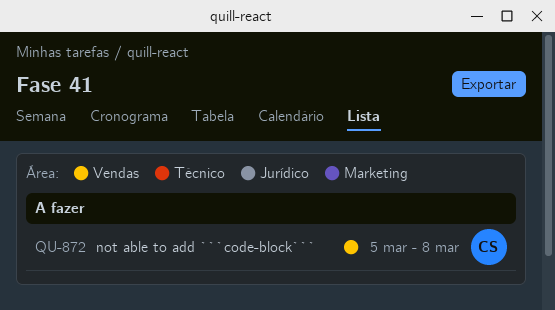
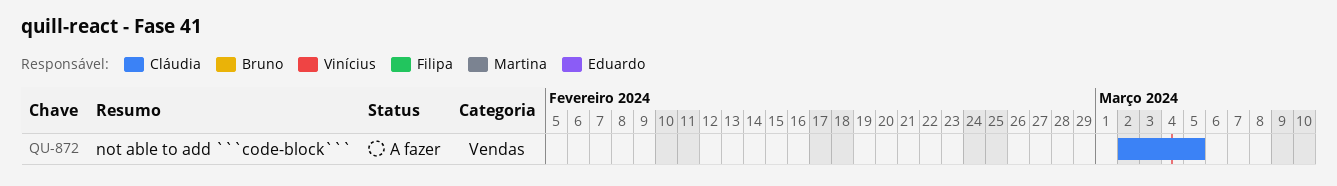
QU-872, start: Mar 5 -> Mar 2
QU-872, due: Mar 8 -> Mar 5

